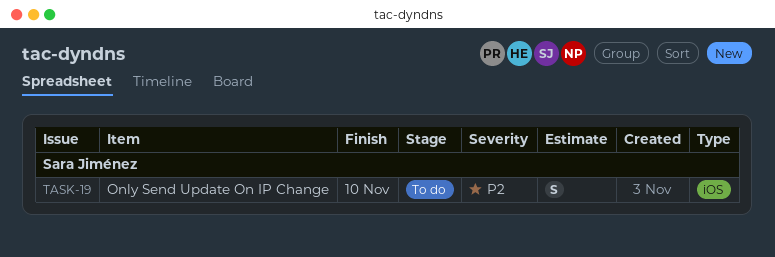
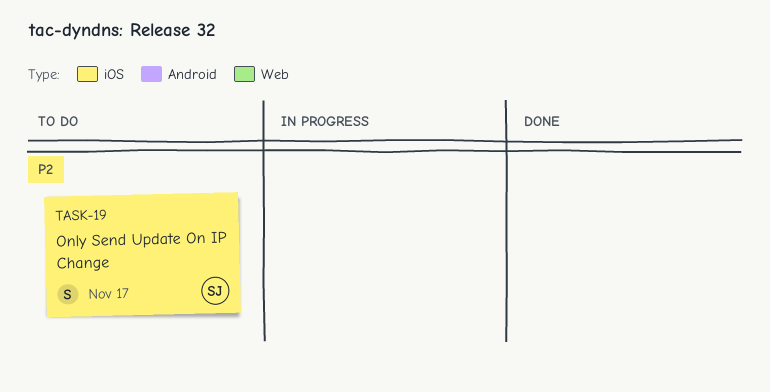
TASK-19, due: Nov 10 -> Nov 17

